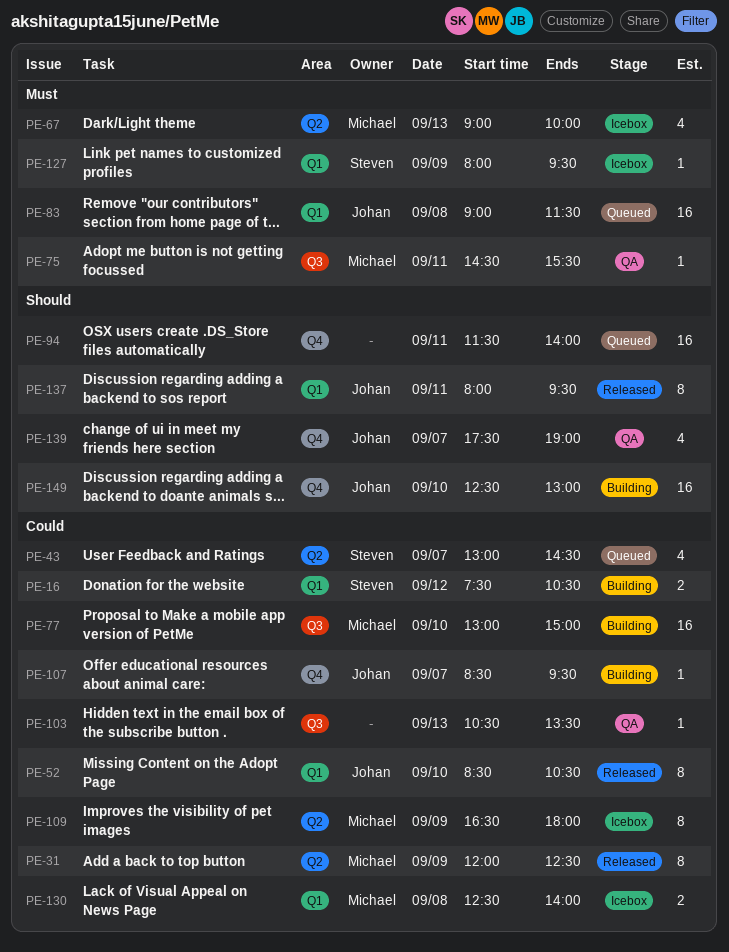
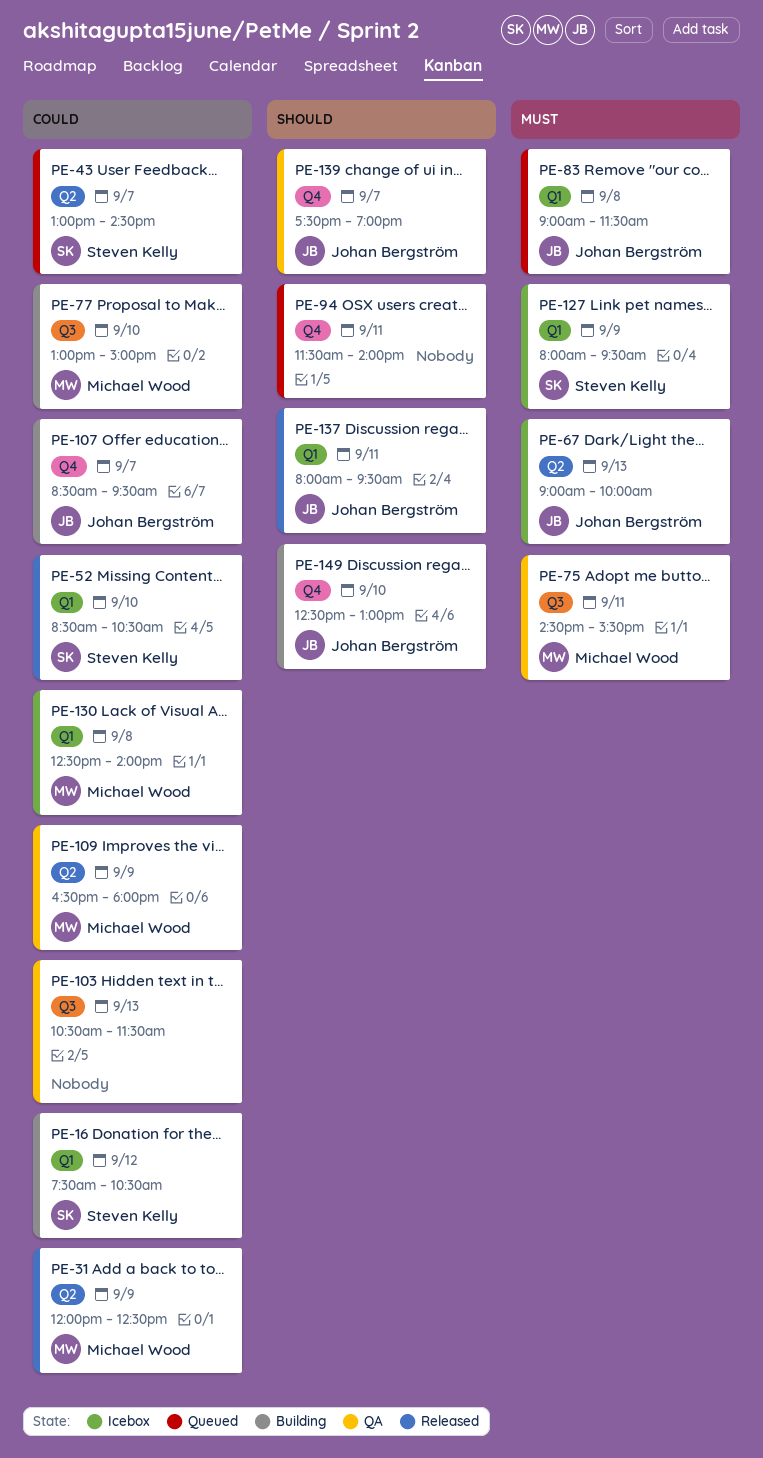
PE-52, owner: Johan Bergström -> Steven Kelly
PE-67, owner: Michael Wood -> Johan Bergström
PE-103, ends: 13:30 -> 11:30
PE-109, status: Icebox -> QA

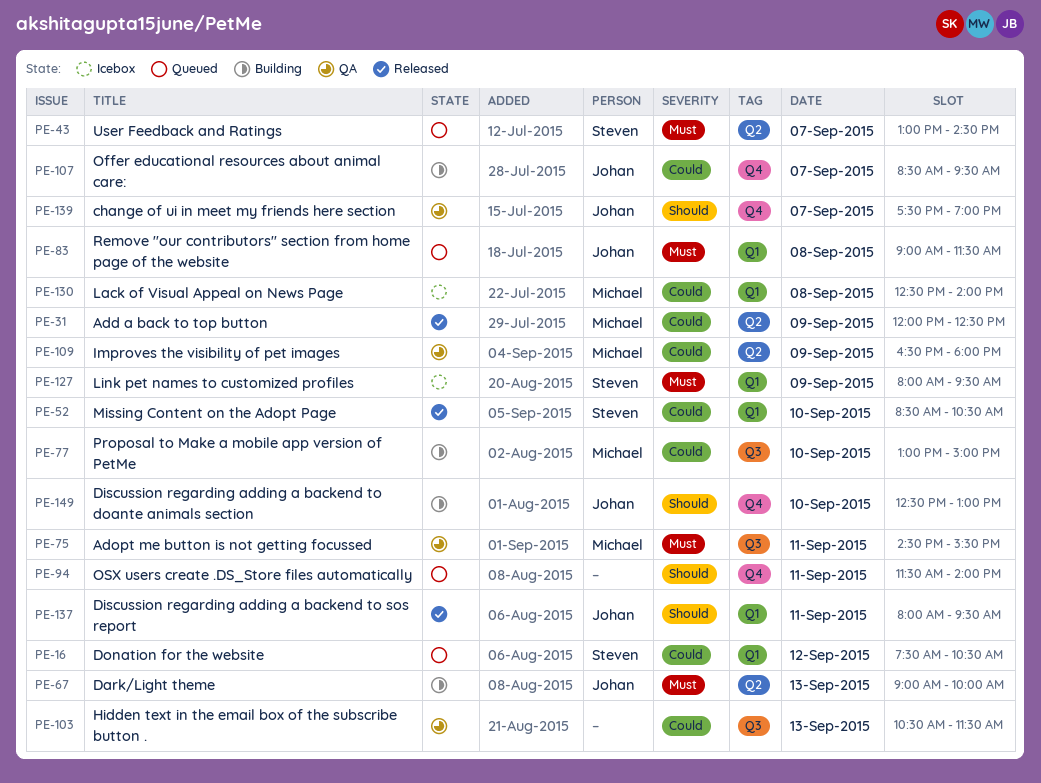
PE-16, status: Building -> Queued
PE-43, priority: Could -> Must
PE-67, status: Icebox -> Building

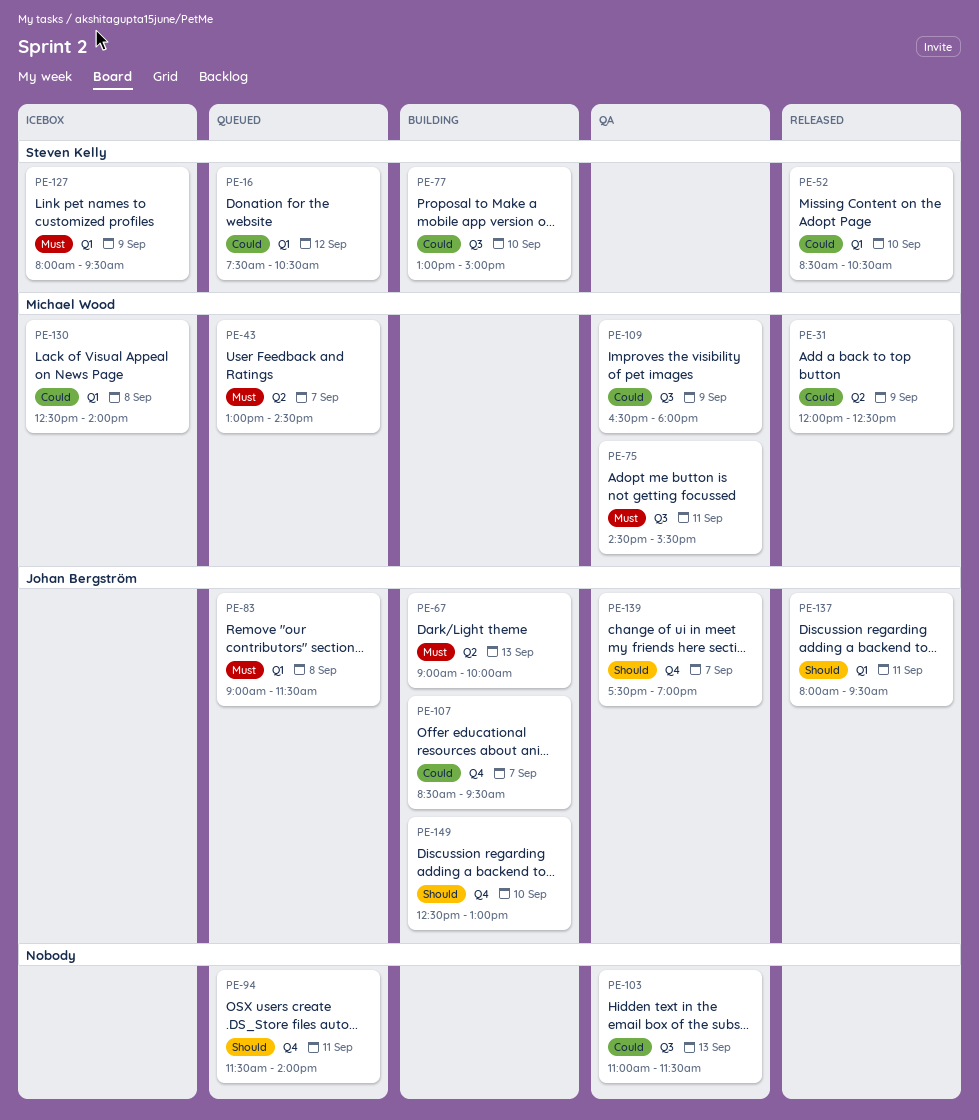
PE-43, owner: Steven Kelly -> Michael Wood
PE-77, owner: Michael Wood -> Steven Kelly
PE-103, begins: 10:30 -> 11:00
PE-109, label: Q2 -> Q3

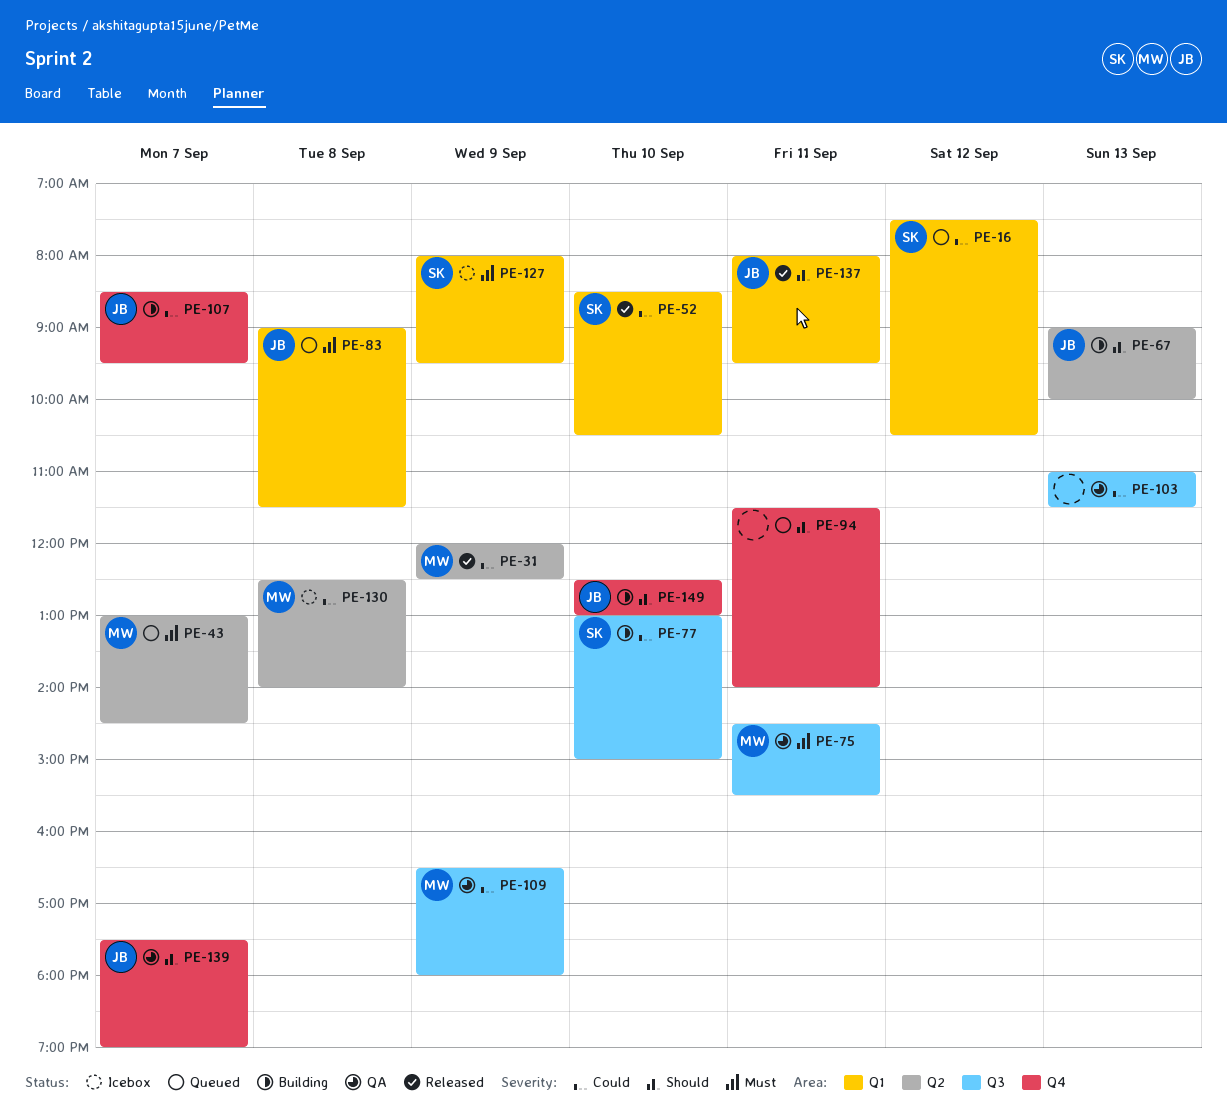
PE-67, priority: Must -> Should
PE-130, label: Q1 -> Q2

